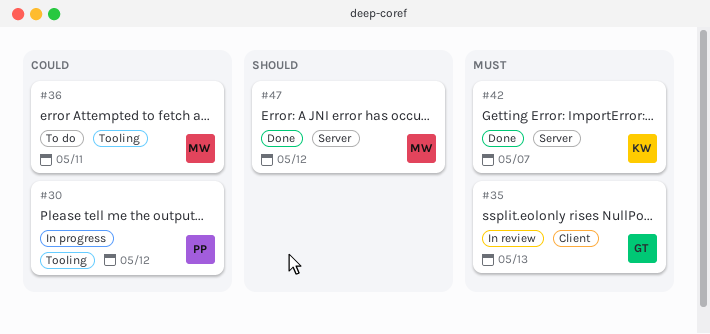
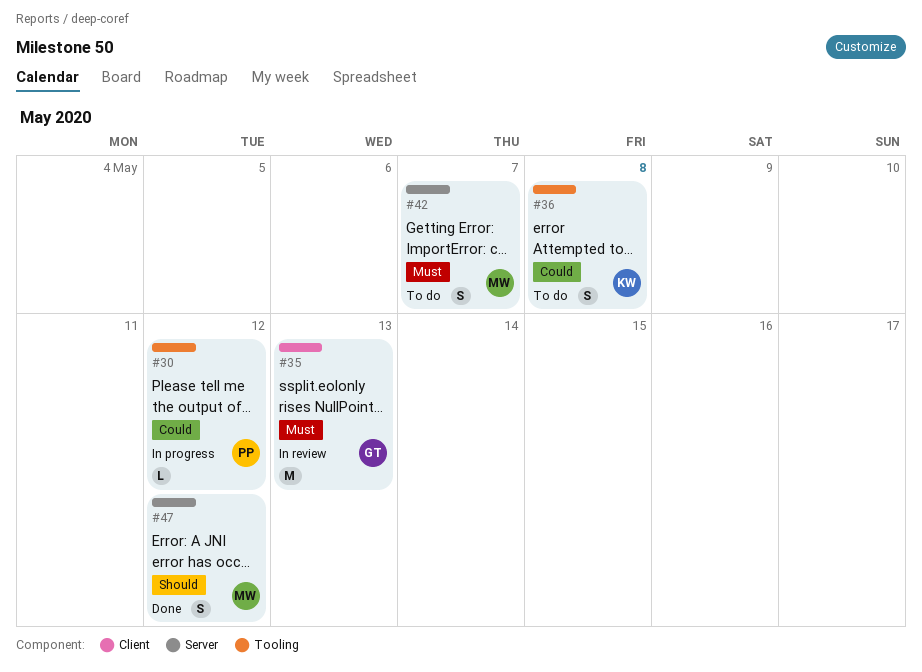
#36, owner: MW -> KW
#36, due: May 11 -> May 8
#42, status: Done -> To do
#42, owner: KW -> MW

